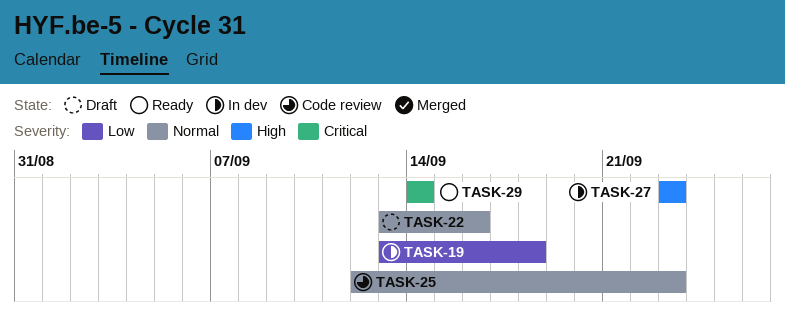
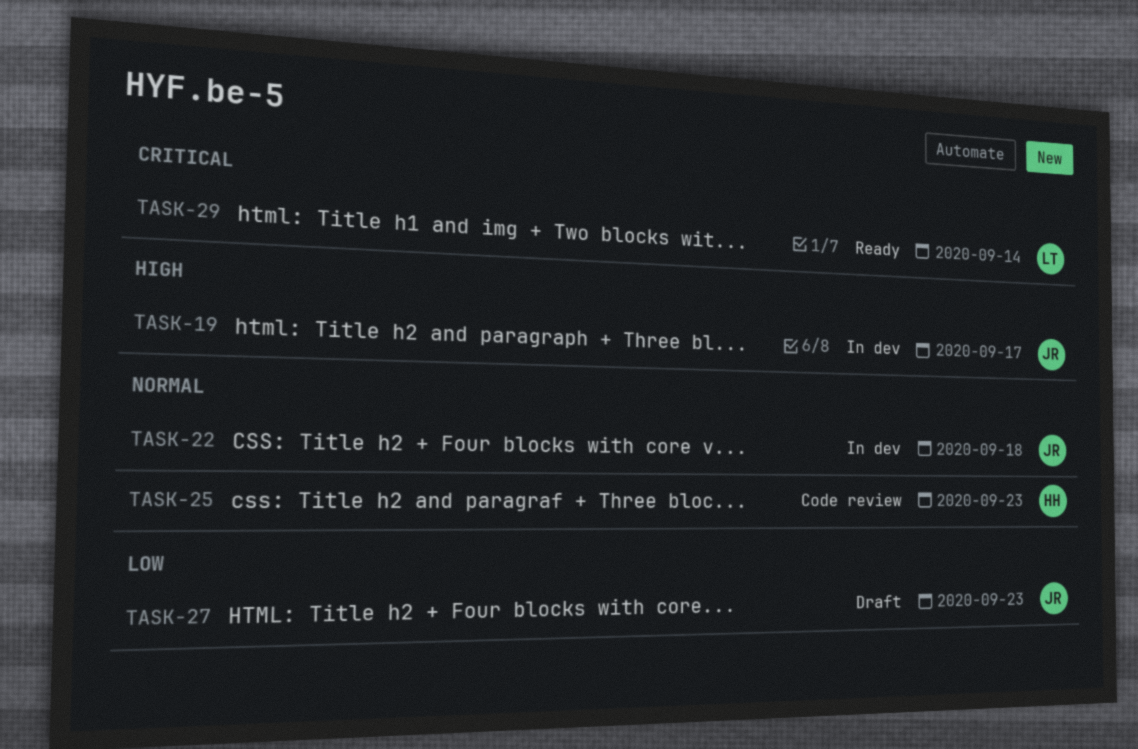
TASK-19, priority: Low -> High
TASK-19, due: Sep 18 -> Sep 17
TASK-22, status: Draft -> In dev
TASK-22, due: Sep 16 -> Sep 18
TASK-27, status: In dev -> Draft
TASK-27, priority: High -> Low

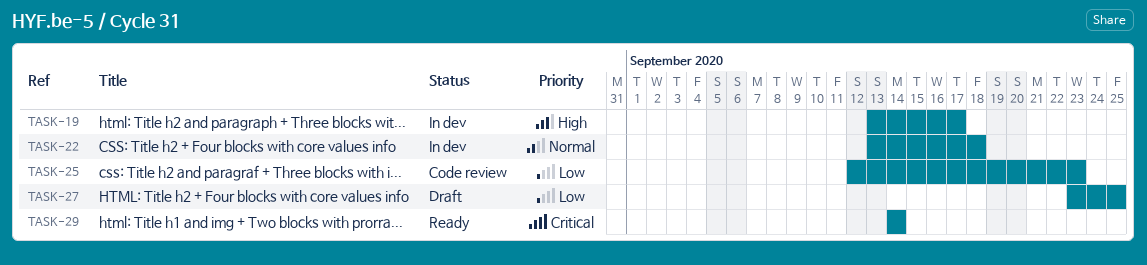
TASK-25, priority: Normal -> Low
TASK-27, due: Sep 23 -> Sep 25

